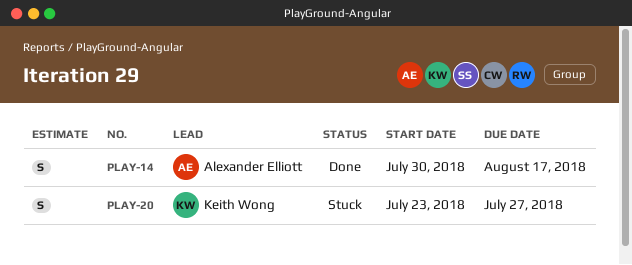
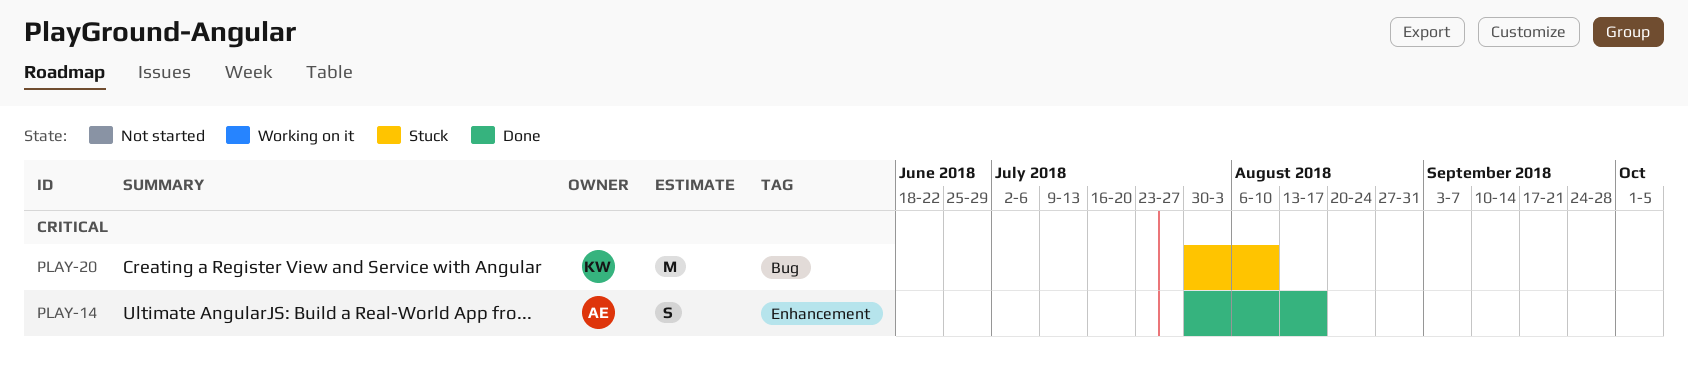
PLAY-20, estimate: S -> M
PLAY-20, start: Jul 23 -> Jul 30
PLAY-20, due: Jul 27 -> Aug 10

